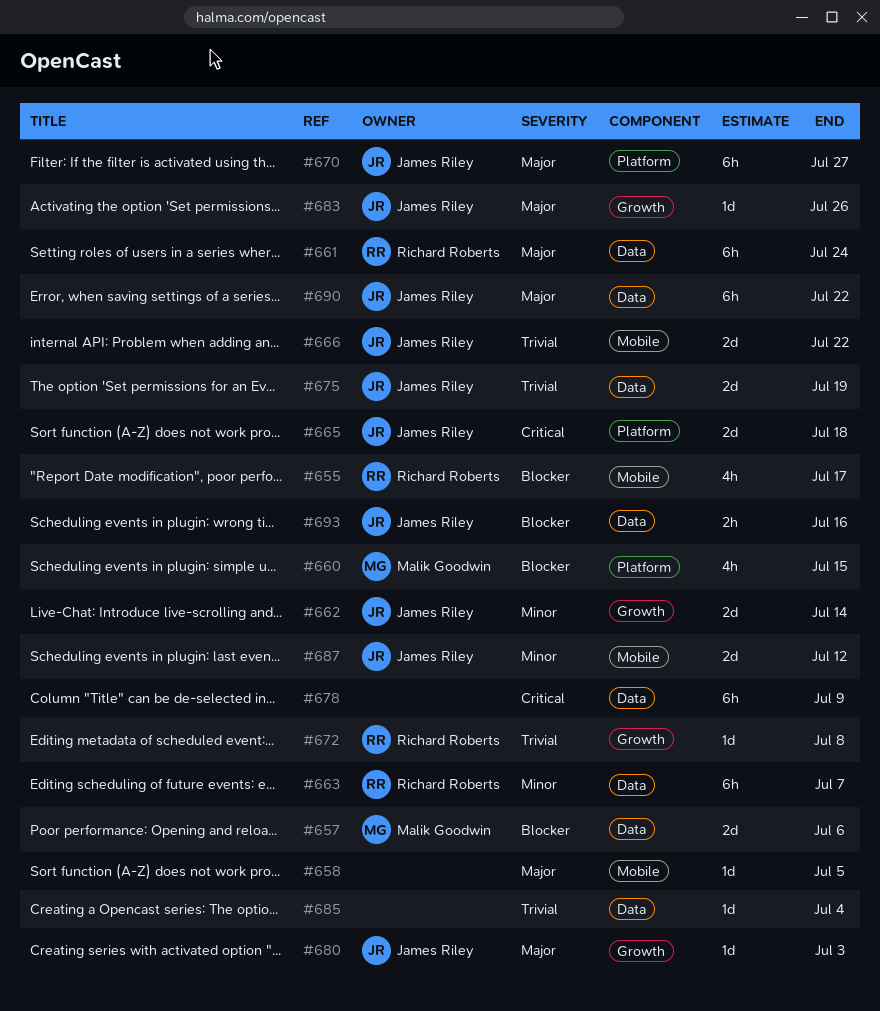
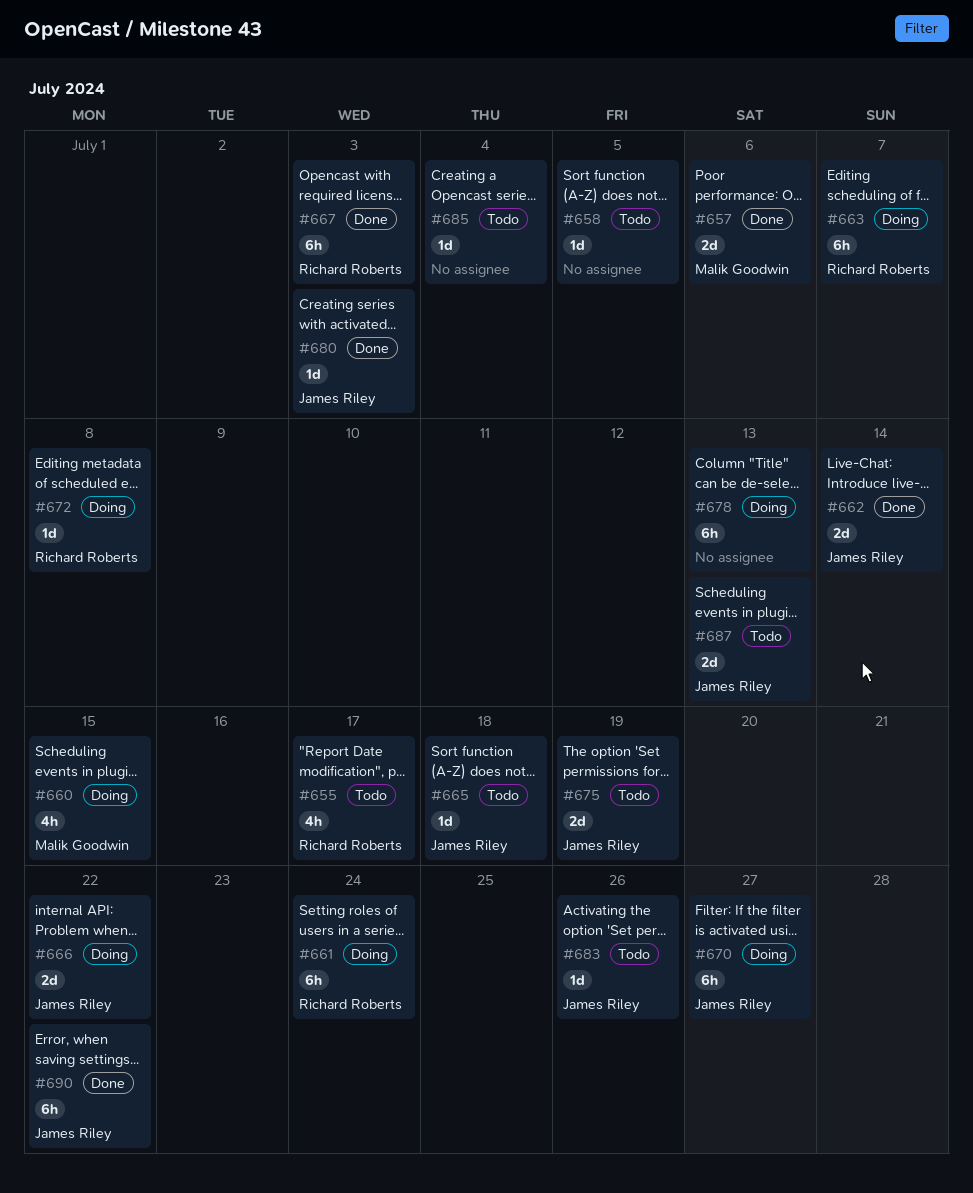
#665, estimate: 2d -> 1d
#667: none -> present
#678, due: Jul 9 -> Jul 13
#687, due: Jul 12 -> Jul 13
#693: present -> none

